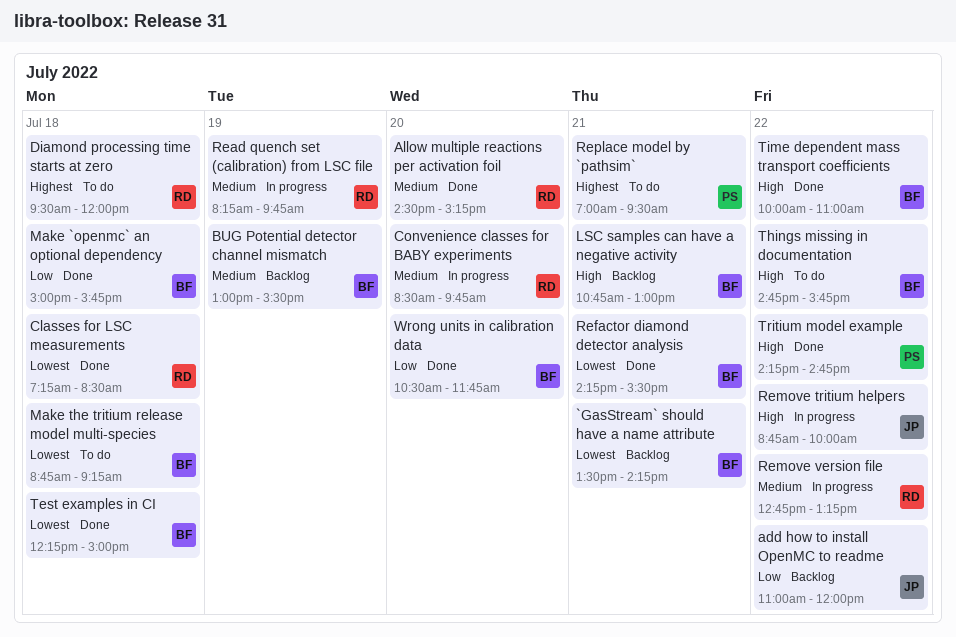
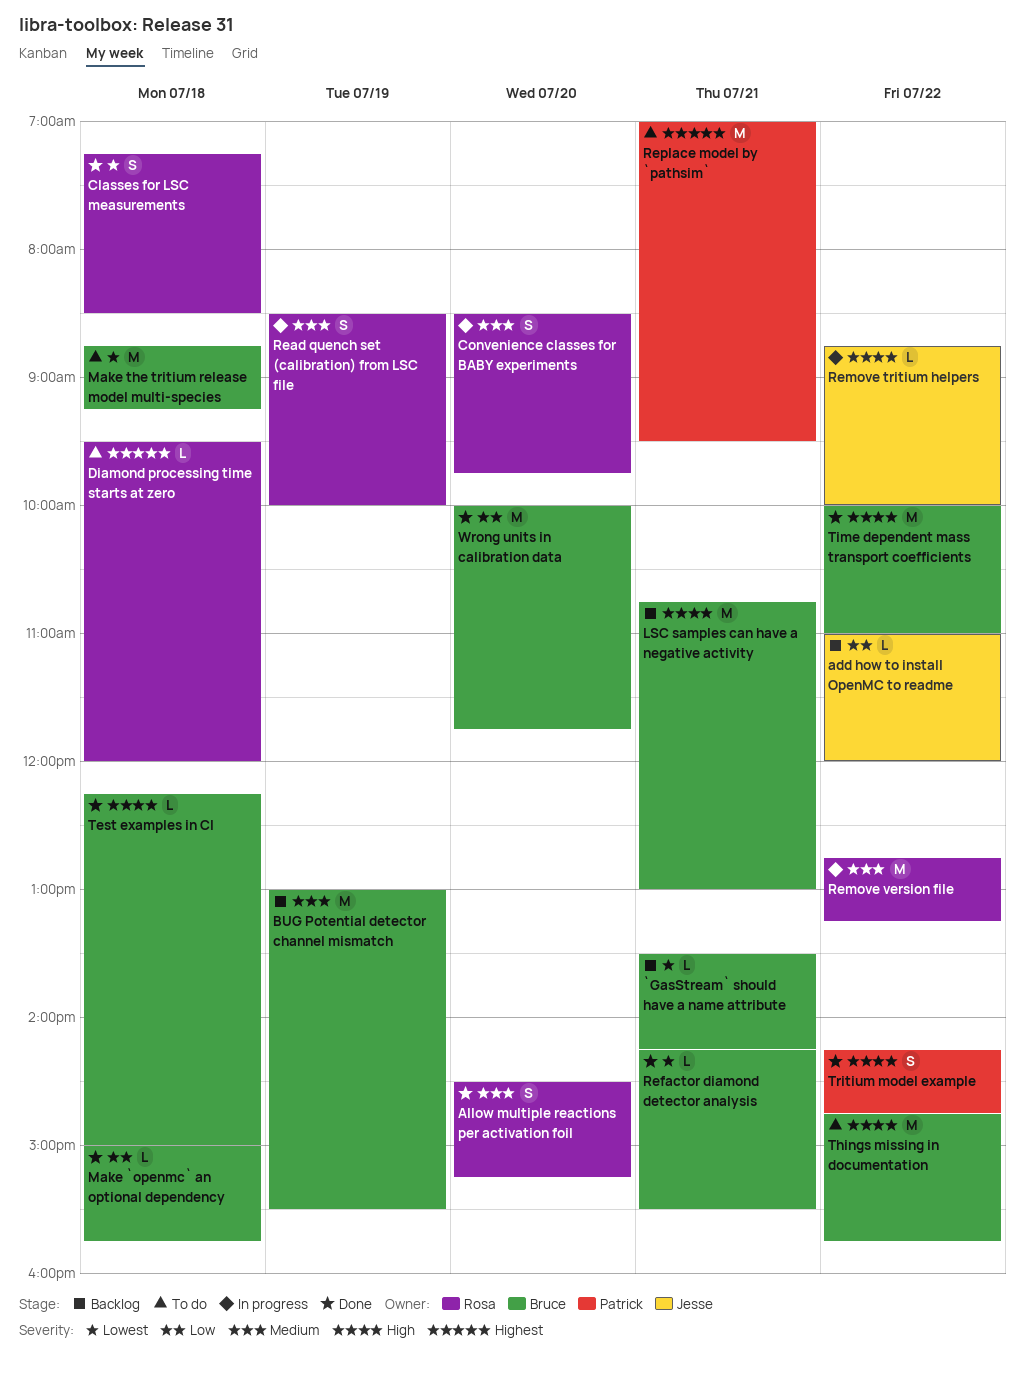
Read quench set (calibration) from LSC file, begins: 08:15 -> 08:30
Read quench set (calibration) from LSC file, ends: 09:45 -> 10:00
Test examples in CI, priority: Lowest -> High
Wrong units in calibration data, begins: 10:30 -> 10:00

